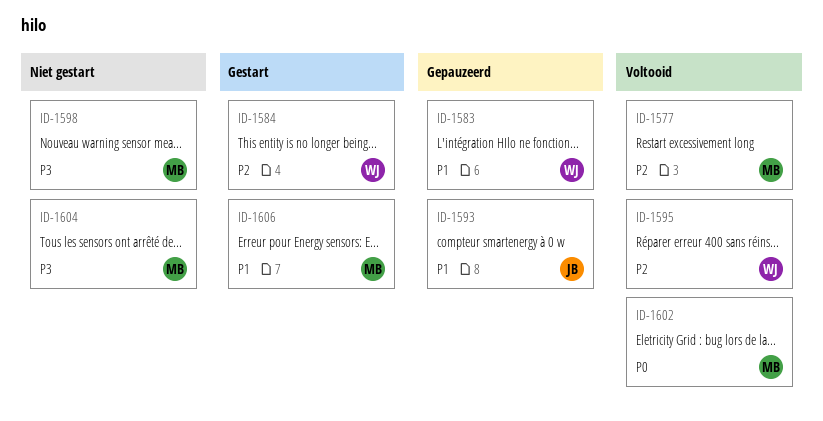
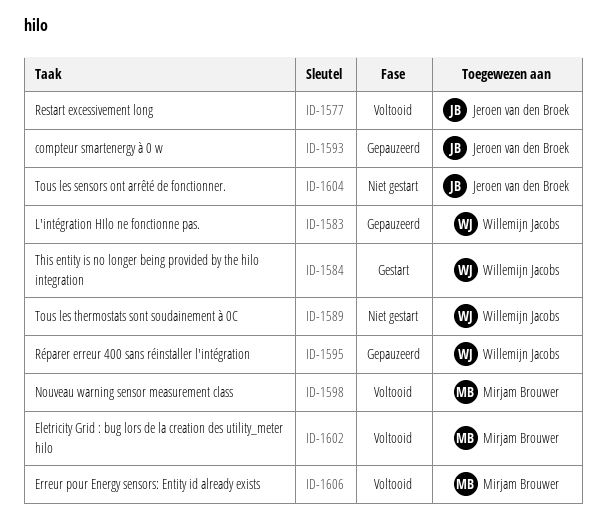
ID-1577, owner: Mirjam Brouwer -> Jeroen van den Broek
ID-1589: none -> present
ID-1595, status: Voltooid -> Gepauzeerd
ID-1598, status: Niet gestart -> Voltooid
ID-1604, owner: Mirjam Brouwer -> Jeroen van den Broek
ID-1606, status: Gestart -> Voltooid

